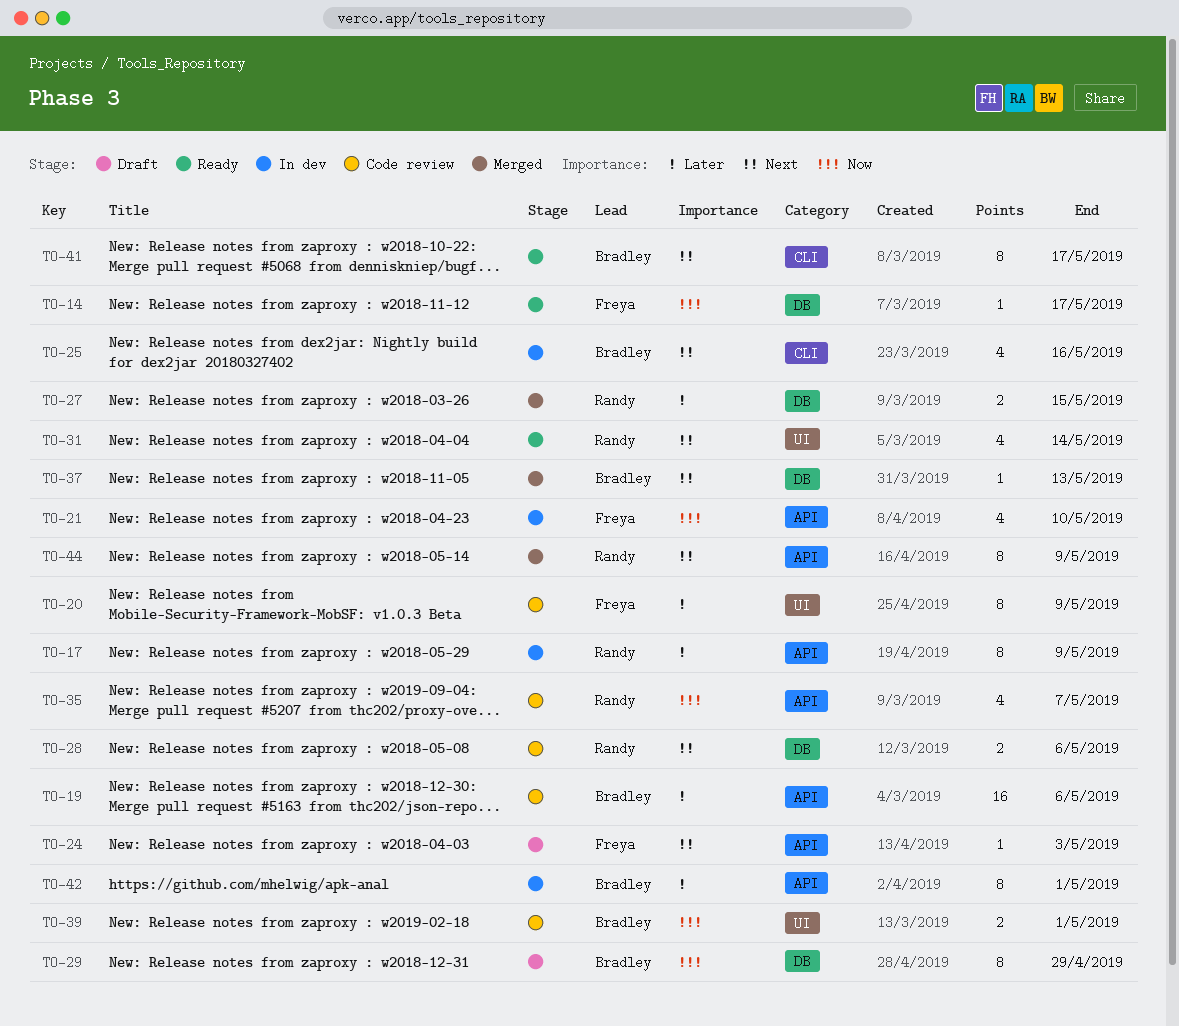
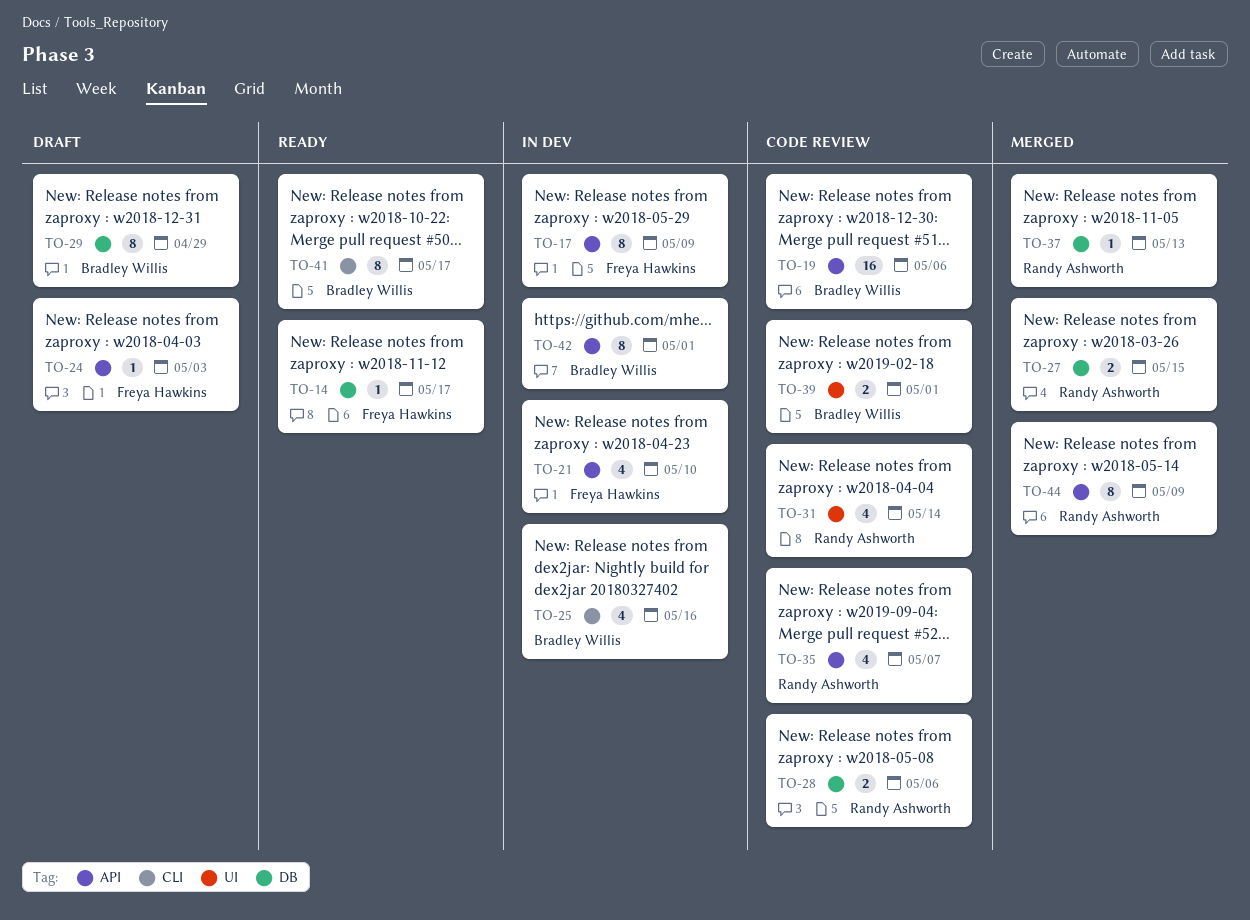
TO-17, owner: Randy Ashworth -> Freya Hawkins
TO-20: present -> none
TO-31, status: Ready -> Code review
TO-37, owner: Bradley Willis -> Randy Ashworth

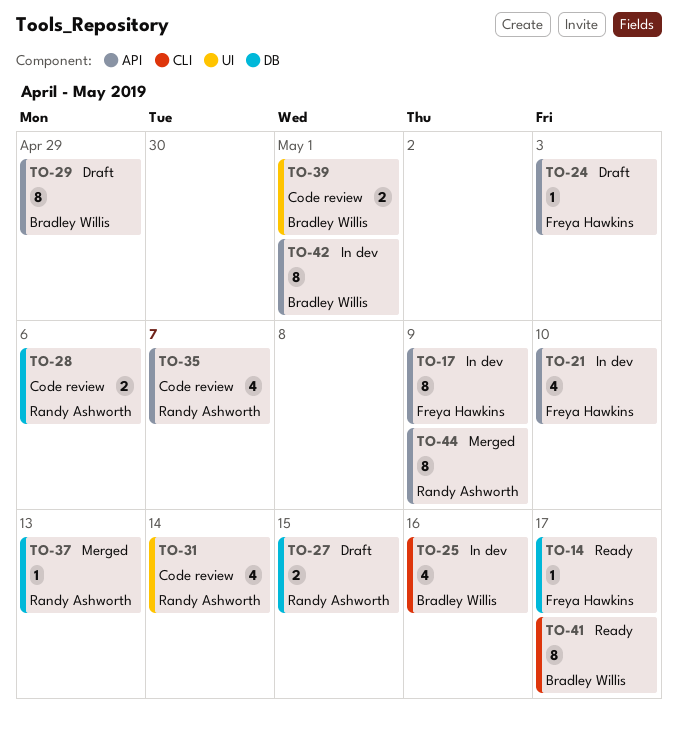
TO-19: present -> none
TO-27, status: Merged -> Draft
TO-29, label: DB -> API

